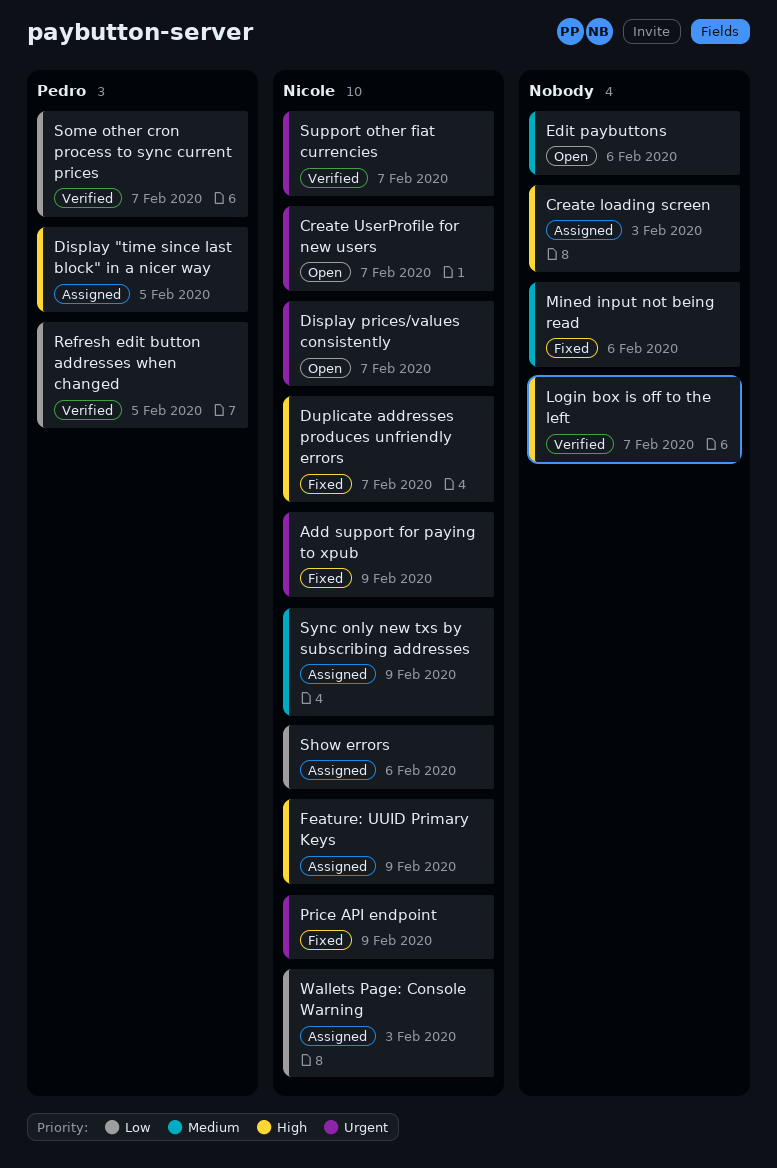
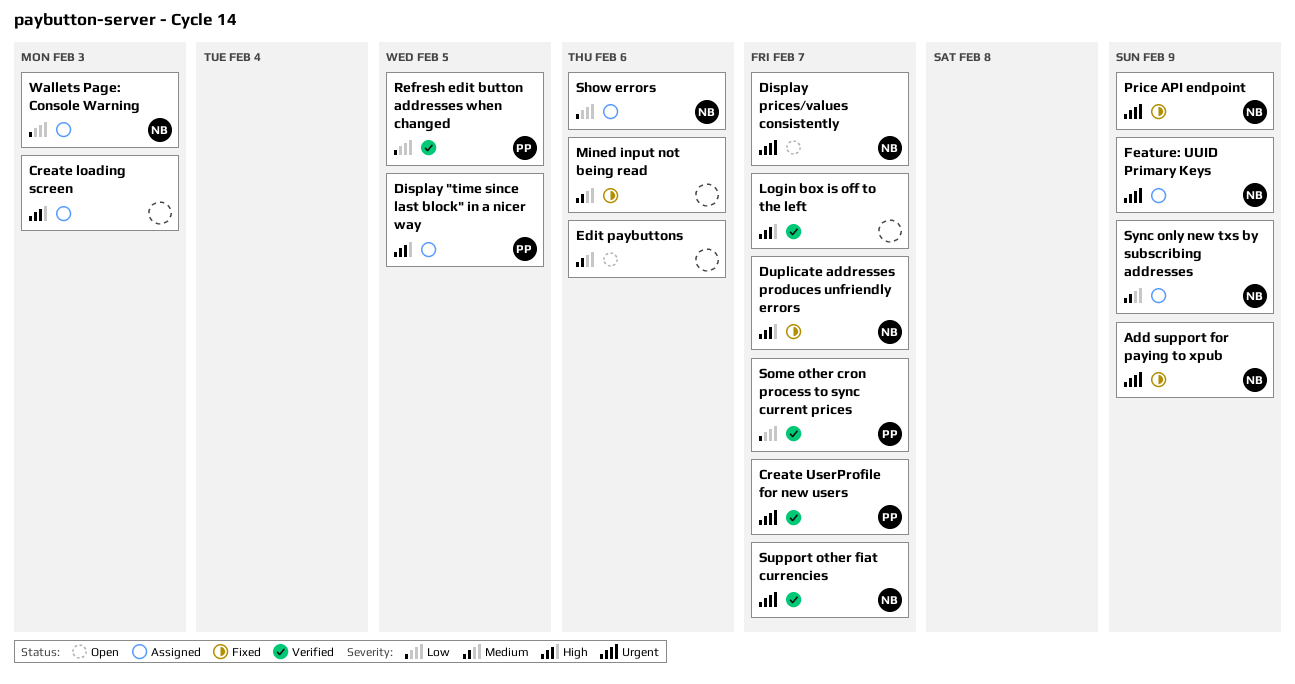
Create UserProfile for new users, status: Open -> Verified
Create UserProfile for new users, owner: Nicole -> Pedro
Feature: UUID Primary Keys, priority: High -> Urgent

